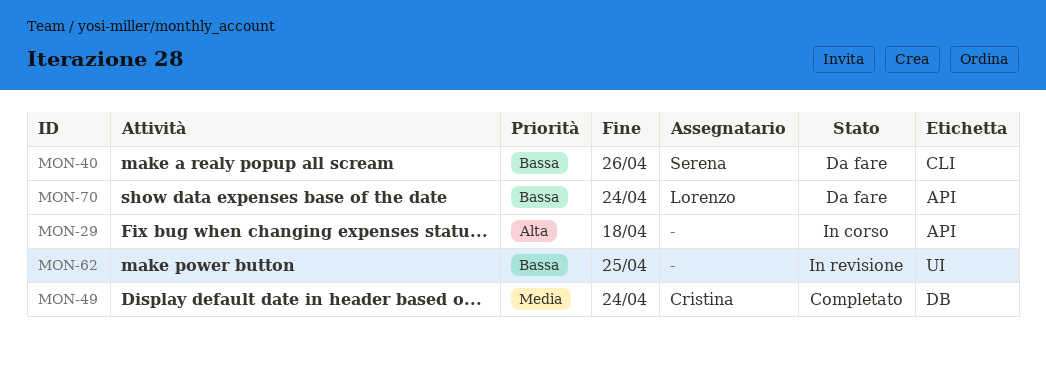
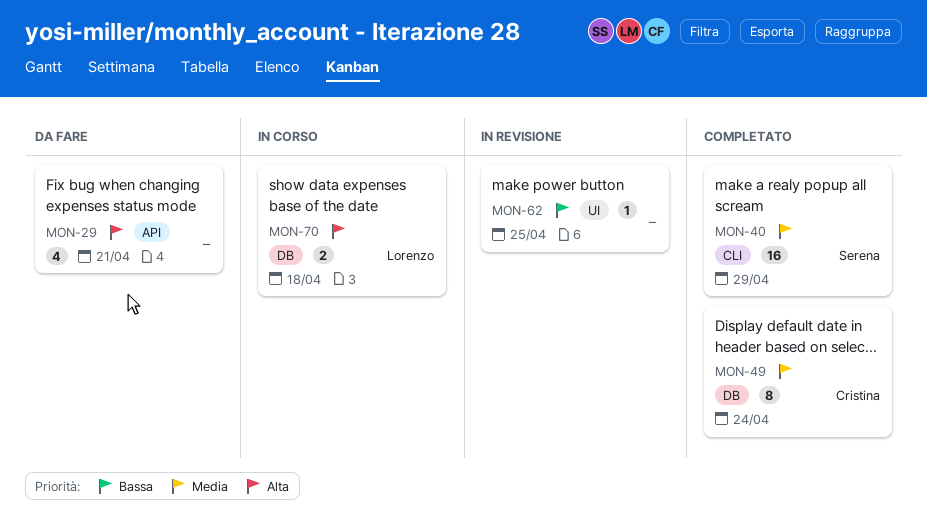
MON-29, status: In corso -> Da fare
MON-29, due: Apr 18 -> Apr 21
MON-40, status: Da fare -> Completato
MON-40, priority: Bassa -> Media
MON-40, due: Apr 26 -> Apr 29
MON-70, status: Da fare -> In corso
MON-70, priority: Bassa -> Alta
MON-70, label: API -> DB
MON-70, due: Apr 24 -> Apr 18

